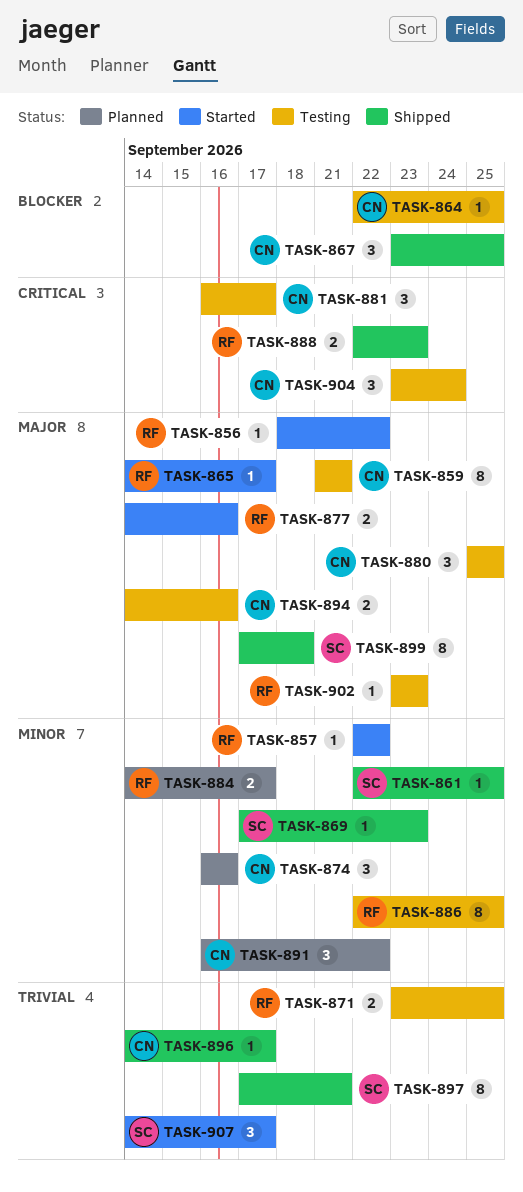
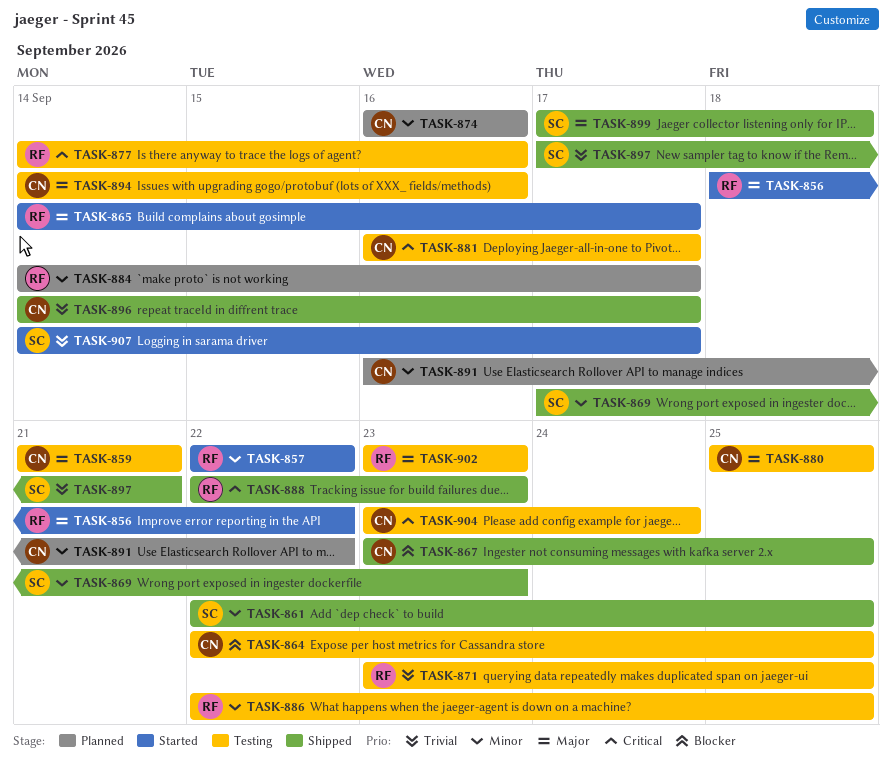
TASK-877, status: Started -> Testing
TASK-877, priority: Major -> Critical

